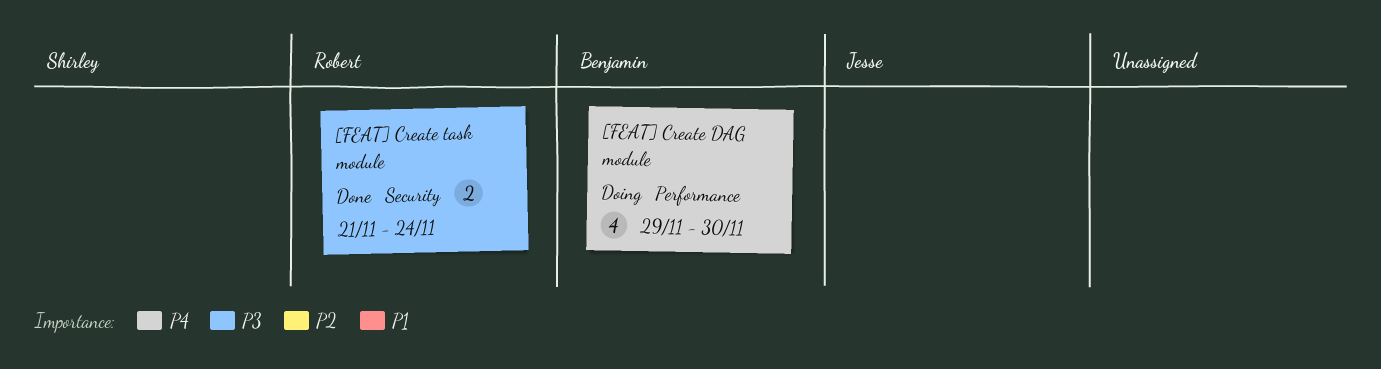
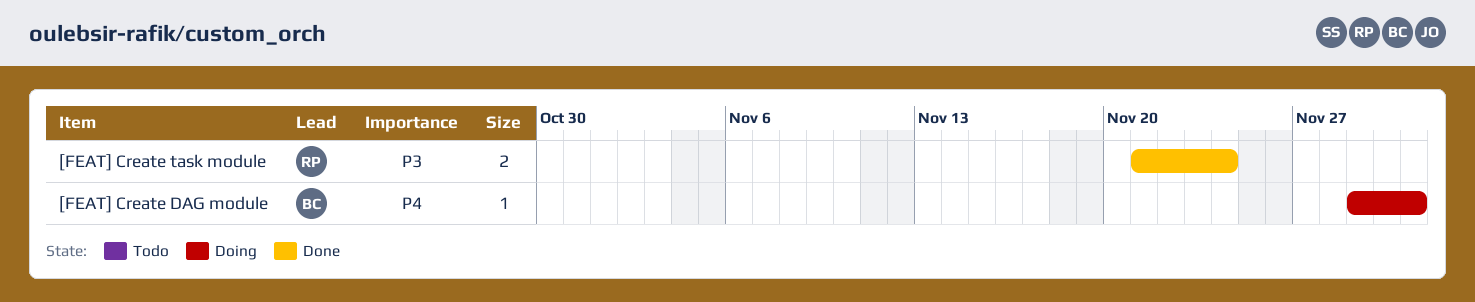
[FEAT] Create DAG module, estimate: 4 -> 1
[FEAT] Create DAG module, due: Nov 30 -> Dec 1

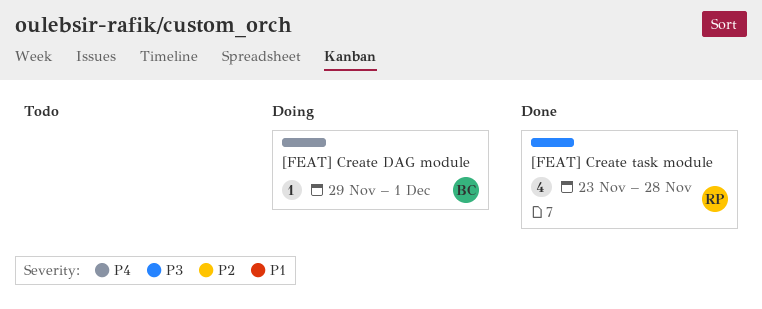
[FEAT] Create task module, estimate: 2 -> 4
[FEAT] Create task module, start: Nov 21 -> Nov 23
[FEAT] Create task module, due: Nov 24 -> Nov 28

